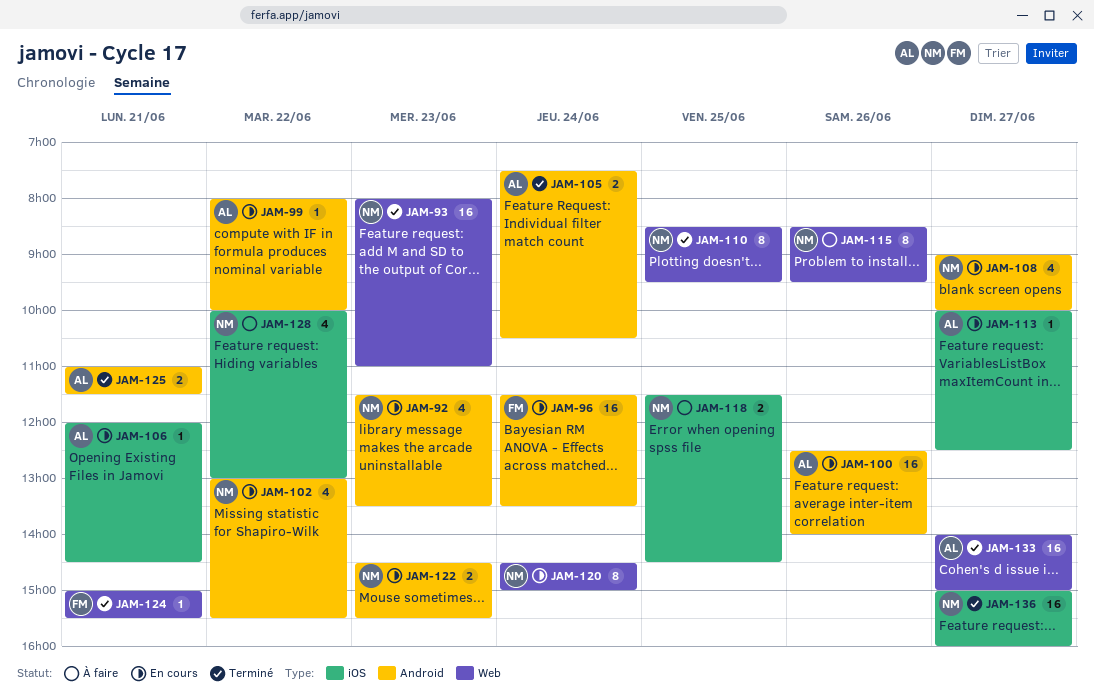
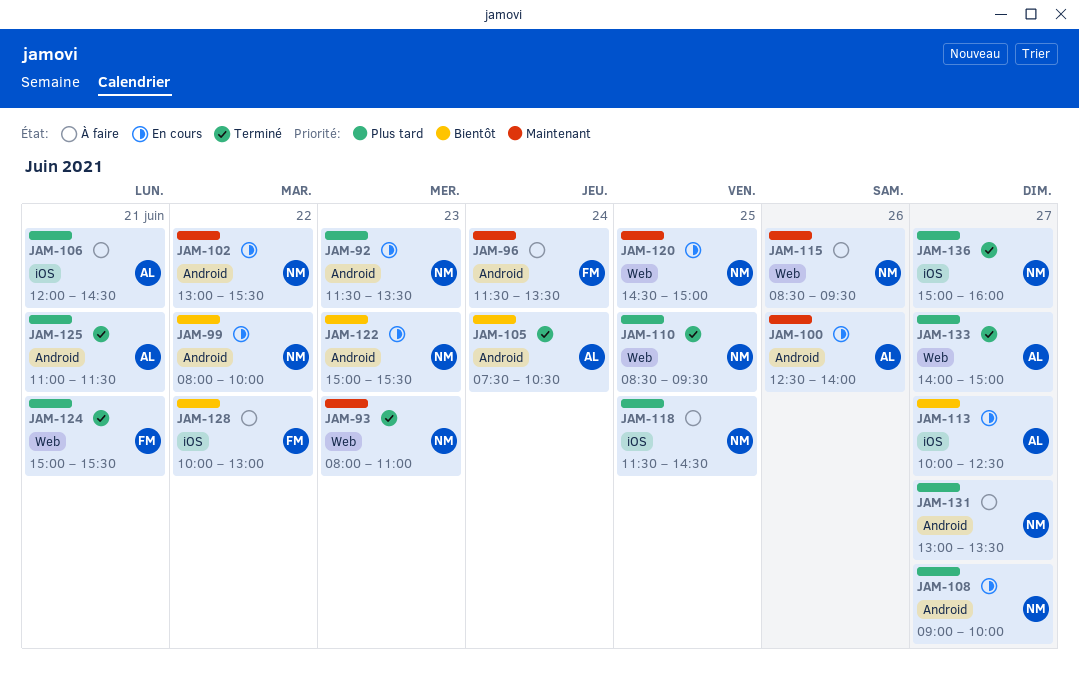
JAM-96, status: En cours -> À faire
JAM-99, owner: AL -> NM
JAM-106, status: En cours -> À faire
JAM-120, day: Jun 24 -> Jun 25
JAM-122, begins: 14:30 -> 15:00
JAM-128, owner: NM -> FM
JAM-131: none -> present

